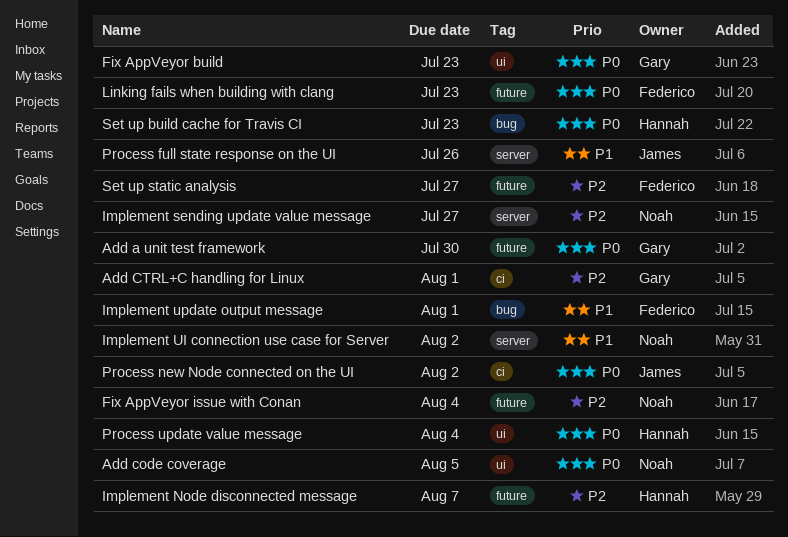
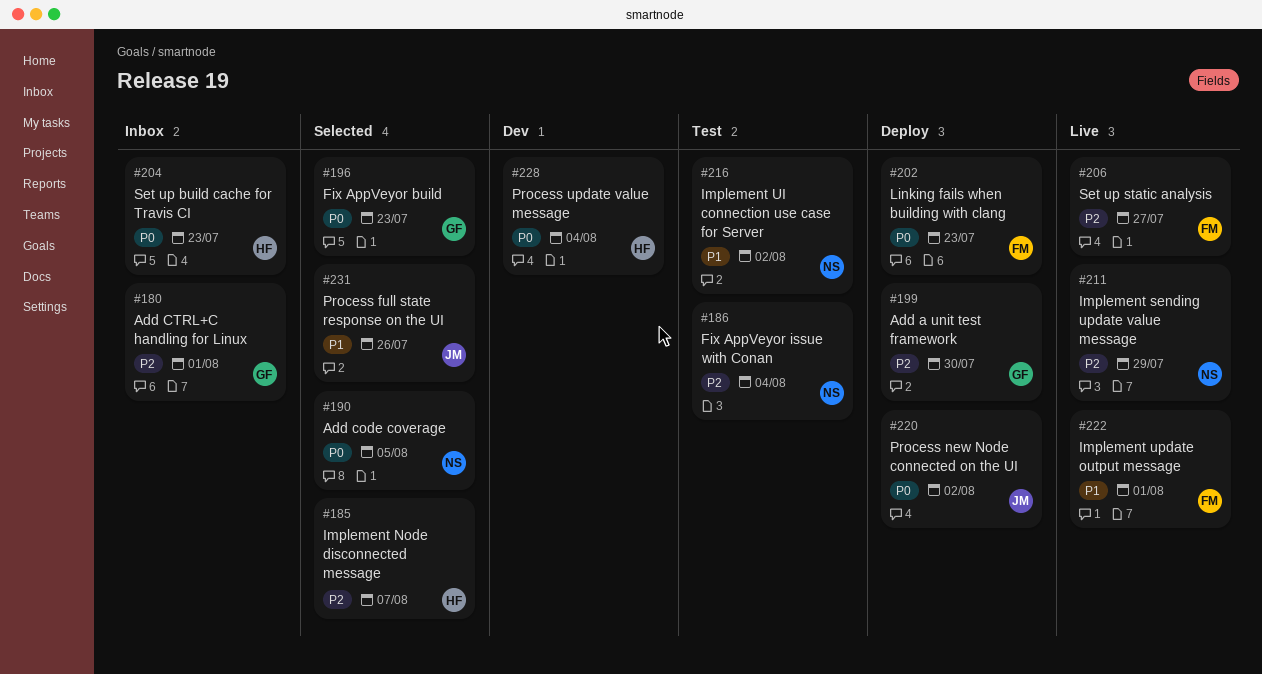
Add a unit test framework, priority: P0 -> P2
Implement sending update value message, due: Jul 27 -> Jul 29

